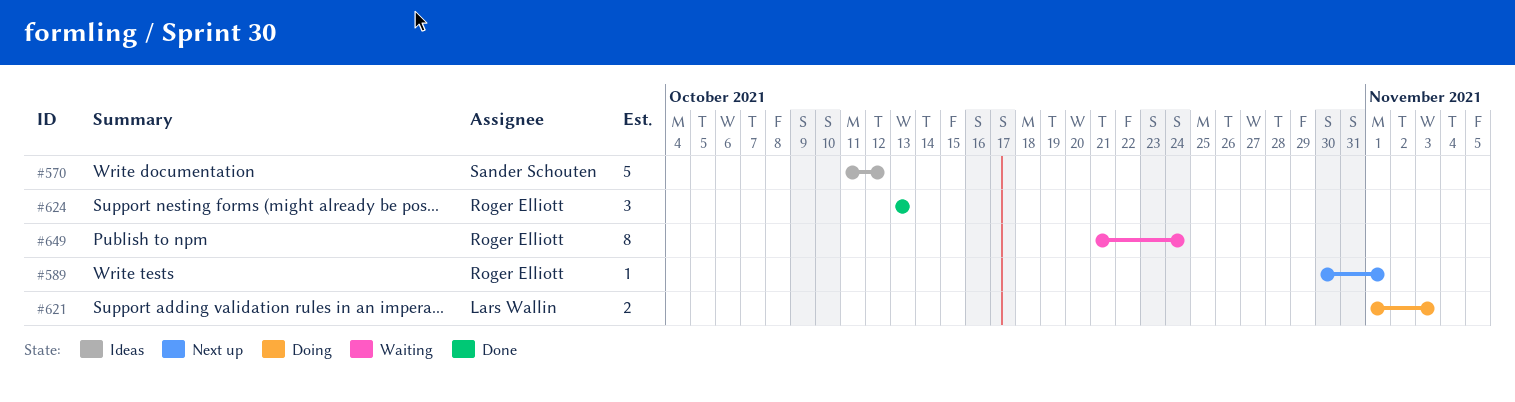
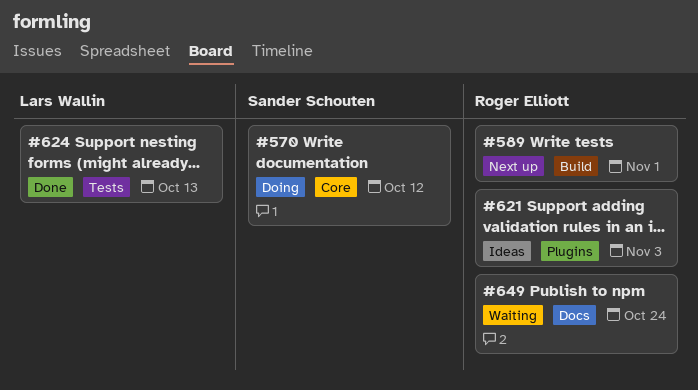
#570, status: Ideas -> Doing
#621, status: Doing -> Ideas
#621, owner: Lars Wallin -> Roger Elliott
#624, owner: Roger Elliott -> Lars Wallin

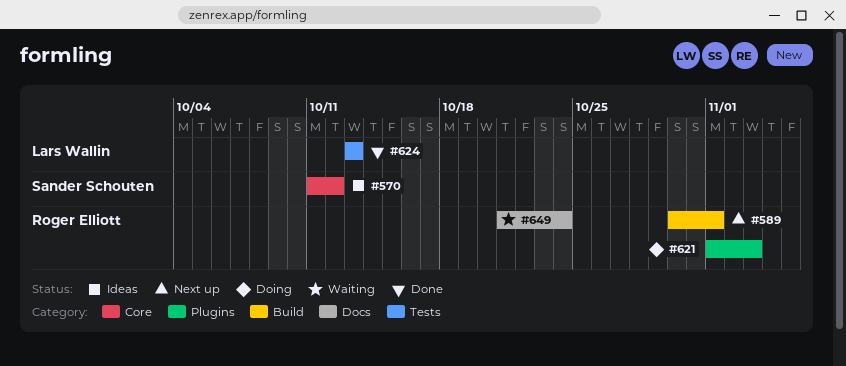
#570, status: Doing -> Ideas
#621, status: Ideas -> Doing

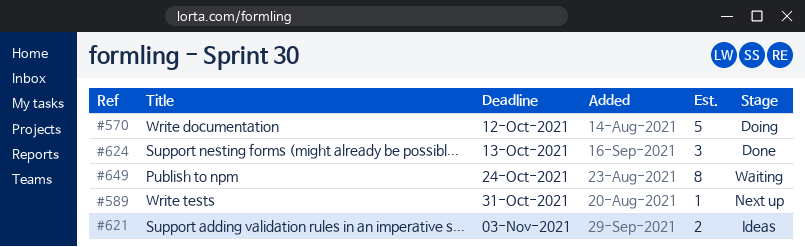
#570, status: Ideas -> Doing
#589, due: Nov 1 -> Oct 31
#621, status: Doing -> Ideas

